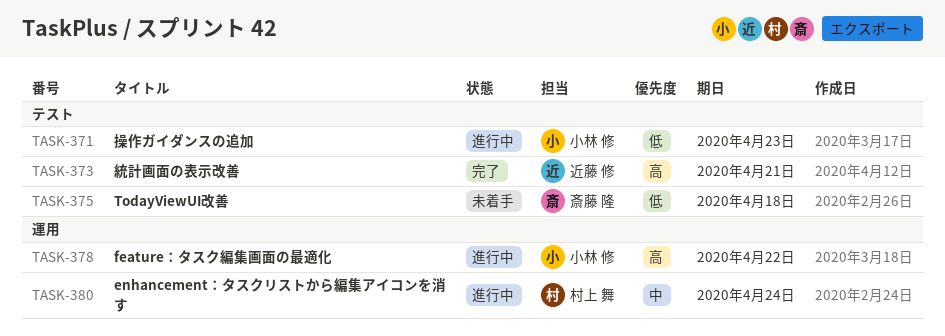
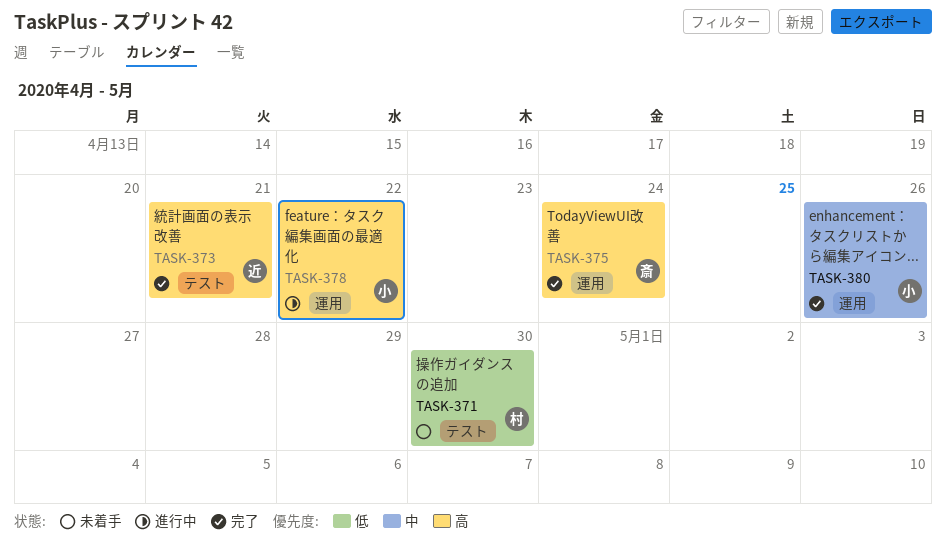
TASK-371, status: 進行中 -> 未着手
TASK-371, owner: 小林 修 -> 村上 舞
TASK-371, due: Apr 23 -> Apr 30
TASK-375, status: 未着手 -> 完了
TASK-375, priority: 低 -> 高
TASK-375, label: テスト -> 運用
TASK-375, due: Apr 18 -> Apr 24
TASK-380, status: 進行中 -> 完了
TASK-380, owner: 村上 舞 -> 小林 修
TASK-380, due: Apr 24 -> Apr 26

